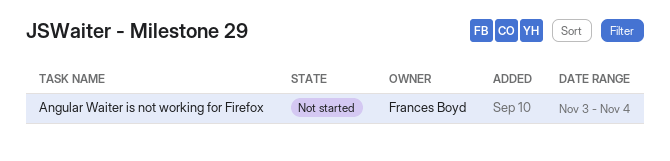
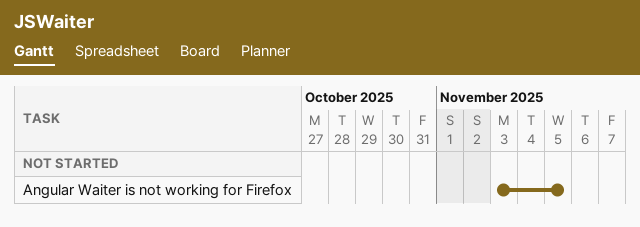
Angular Waiter is not working for Firefox, due: Nov 4 -> Nov 5

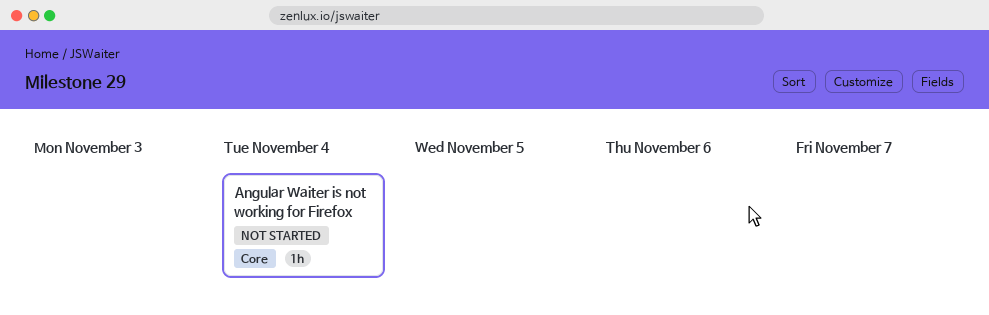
Angular Waiter is not working for Firefox, due: Nov 5 -> Nov 4

